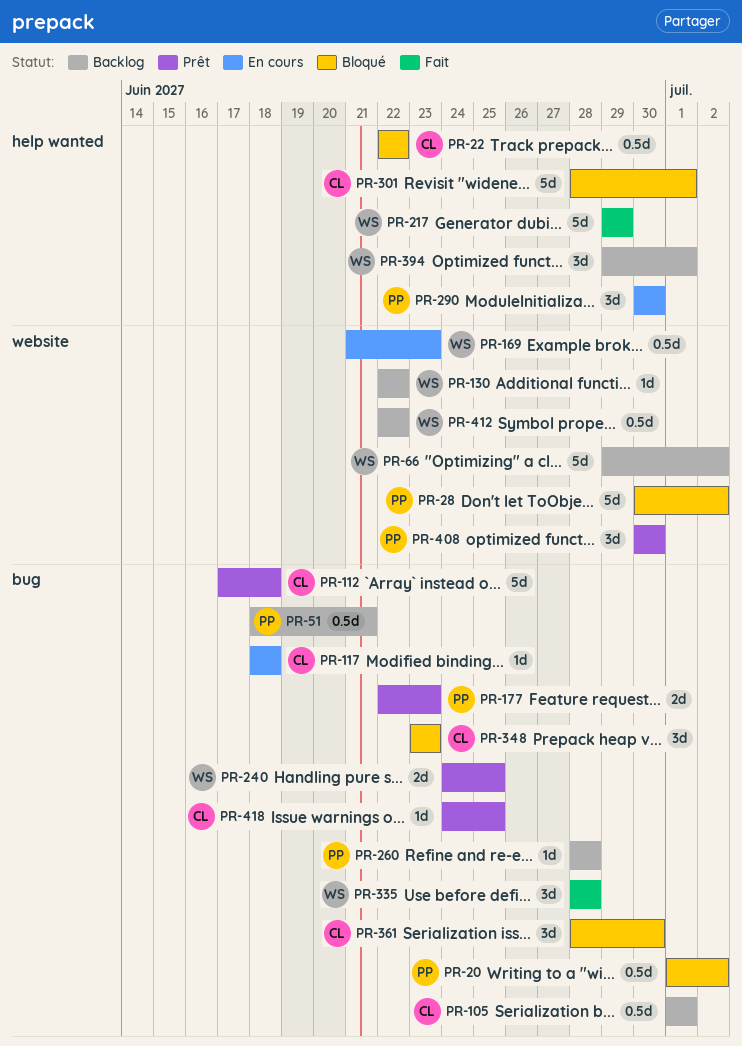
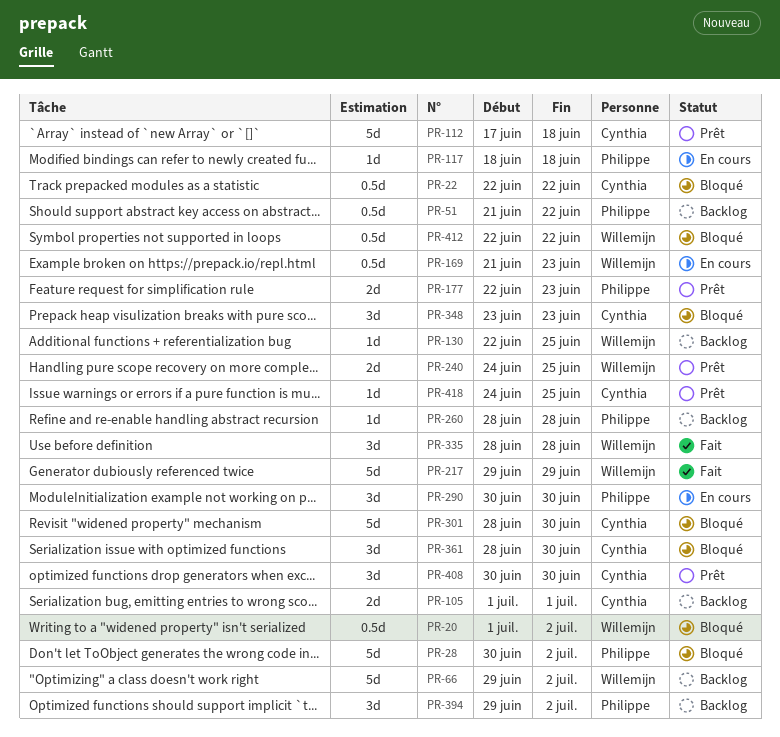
PR-20, owner: Philippe -> Willemijn
PR-51, start: Jun 18 -> Jun 21
PR-51, due: Jun 21 -> Jun 22
PR-105, estimate: 0.5d -> 2d
PR-117, owner: Cynthia -> Philippe
PR-130, due: Jun 22 -> Jun 25
PR-301, due: Jul 1 -> Jun 30
PR-394, owner: Willemijn -> Philippe
PR-394, due: Jul 1 -> Jul 2
PR-408, owner: Philippe -> Cynthia
PR-412, status: Backlog -> Bloqué

